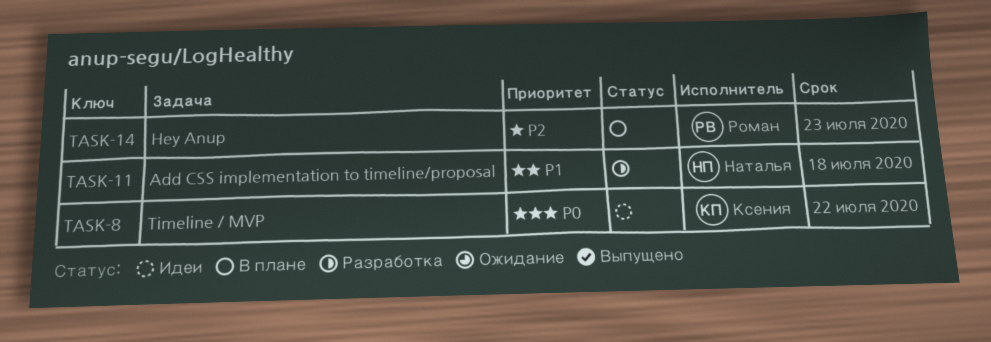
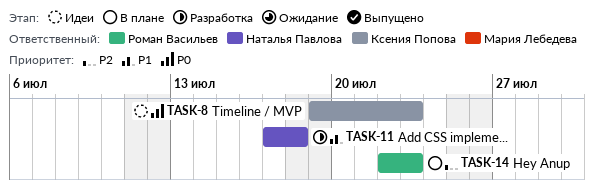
TASK-8, due: Jul 22 -> Jul 23

